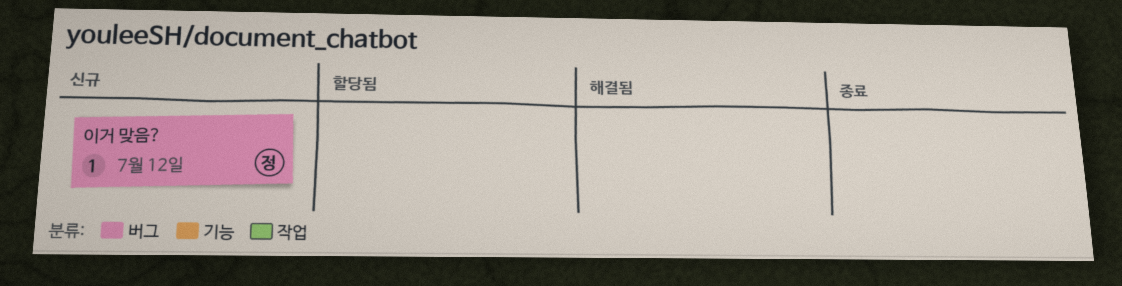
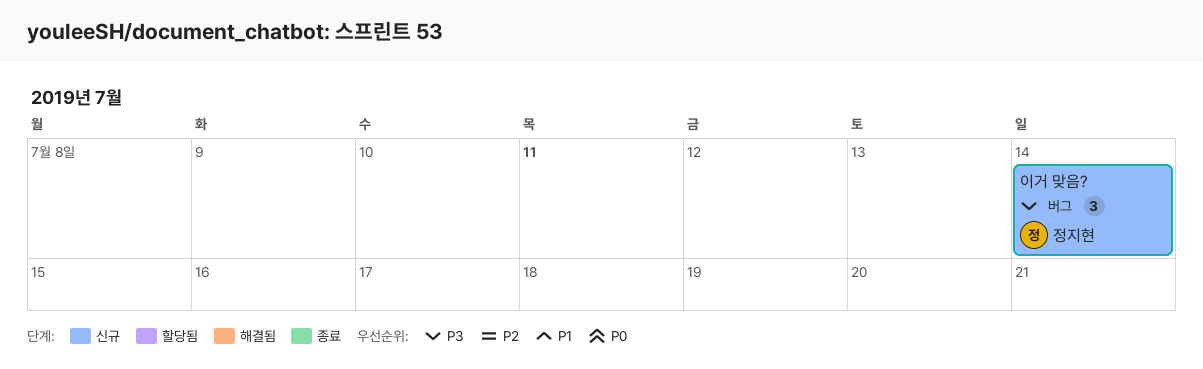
이거 맞음?, estimate: 1 -> 3
이거 맞음?, due: Jul 12 -> Jul 14

